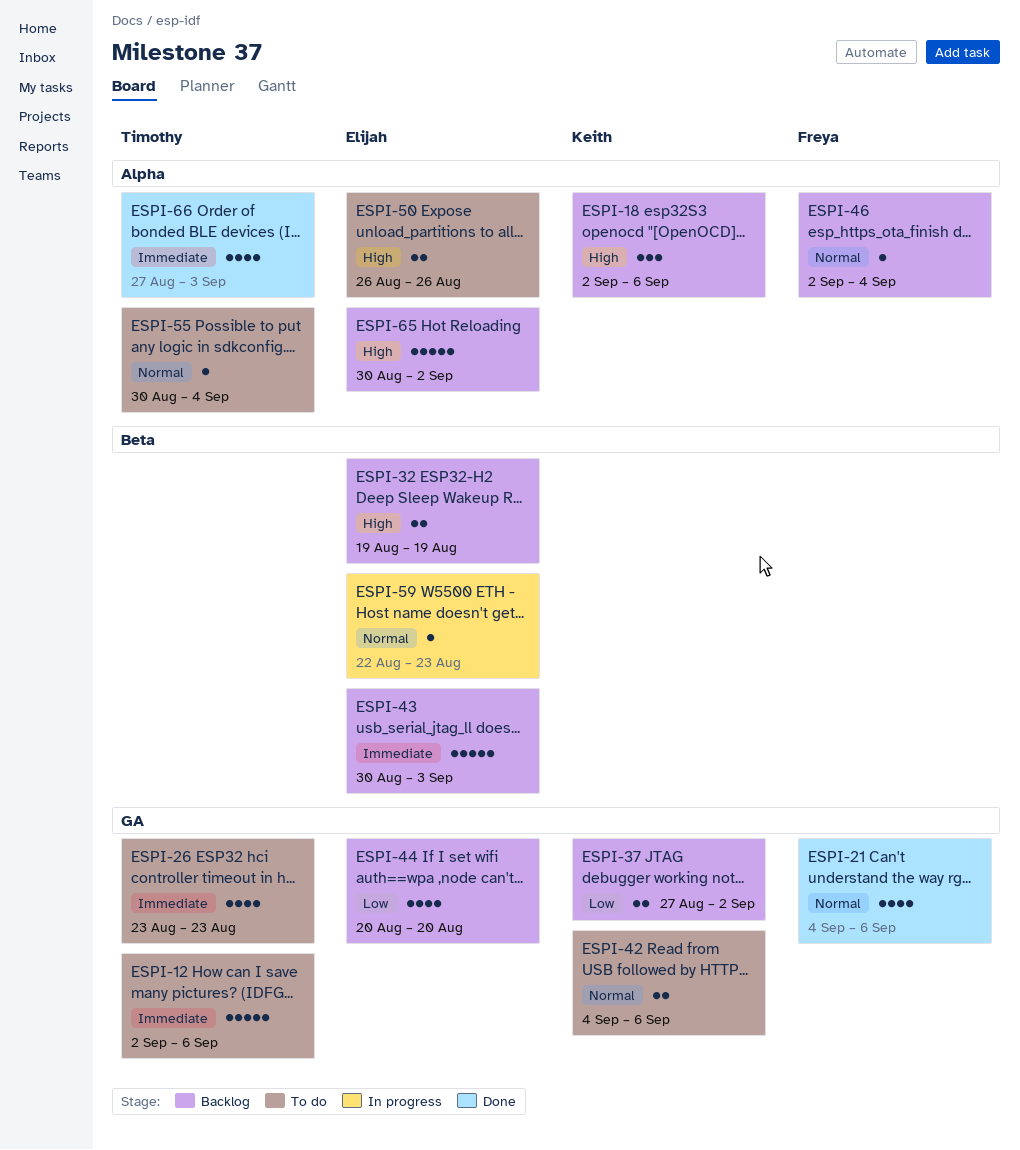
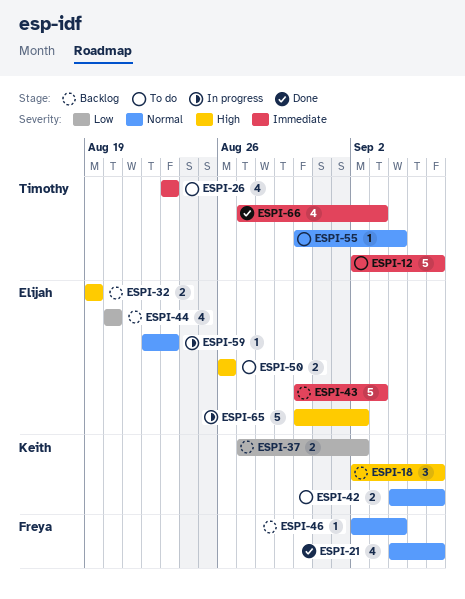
ESPI-65, status: Backlog -> In progress

